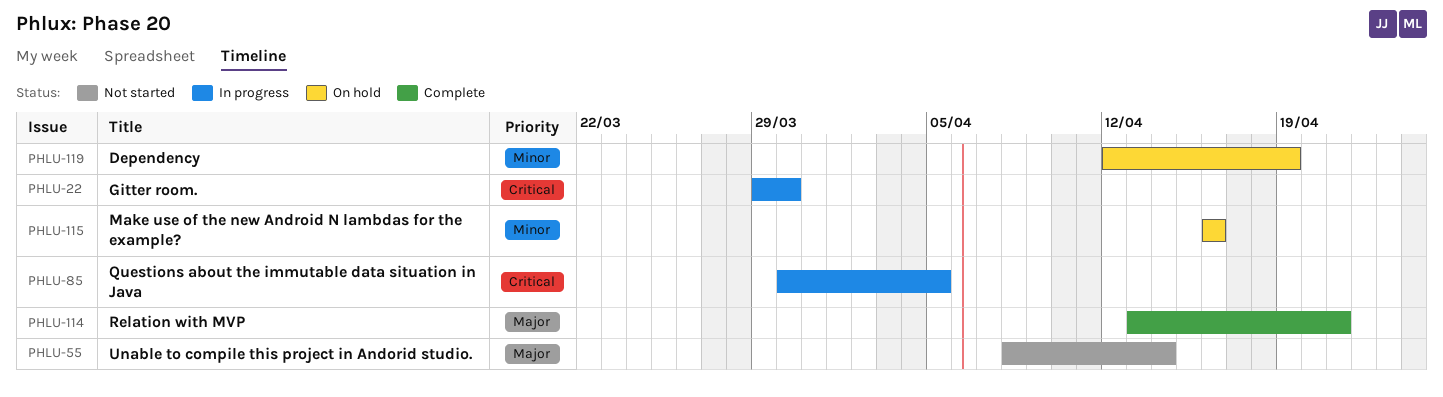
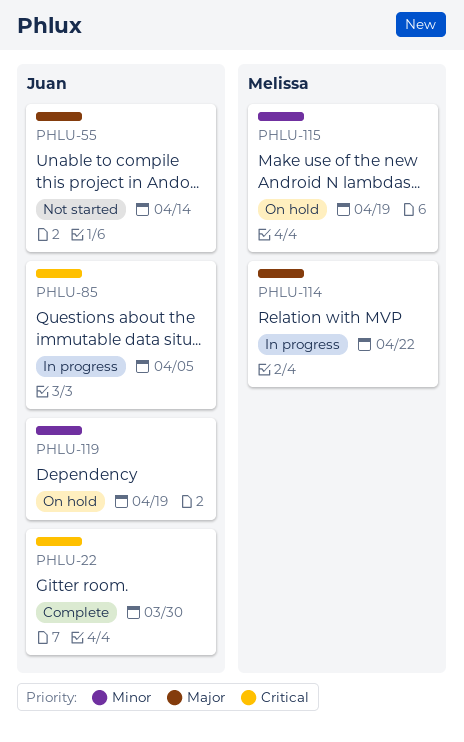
PHLU-22, status: In progress -> Complete
PHLU-114, status: Complete -> In progress
PHLU-114, due: Apr 21 -> Apr 22
PHLU-115, due: Apr 16 -> Apr 19

